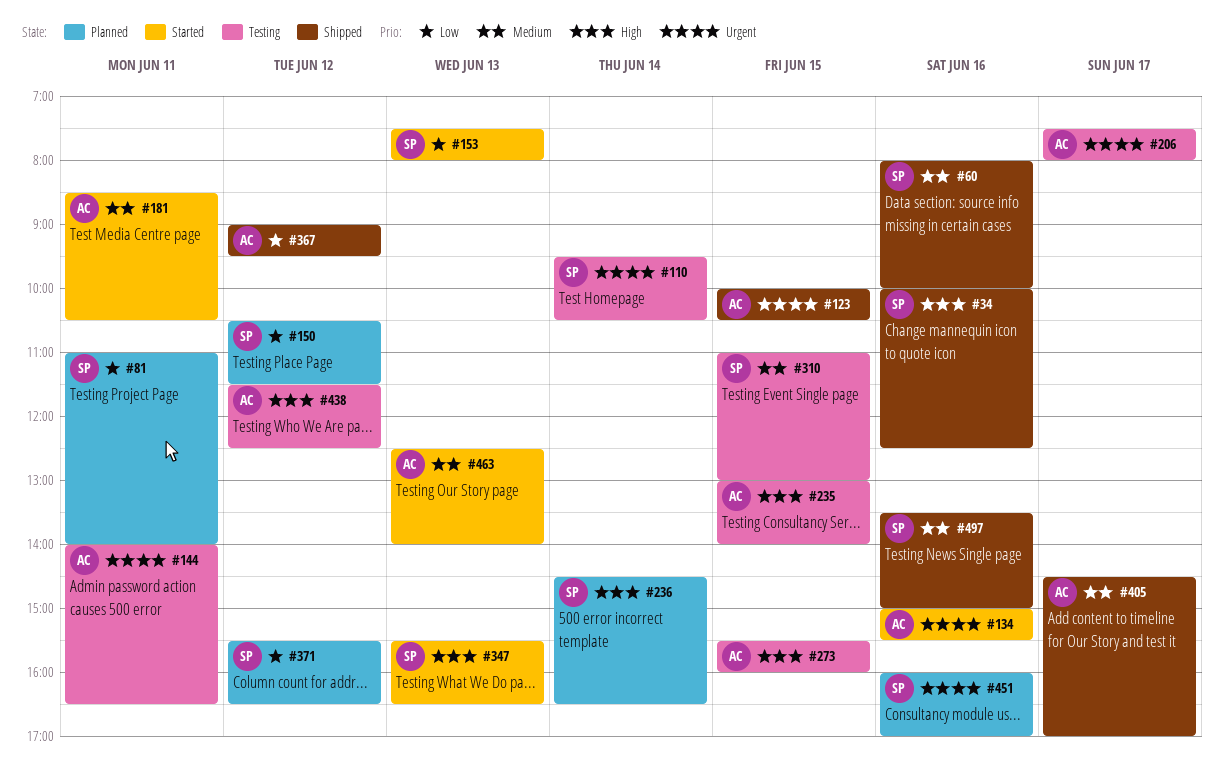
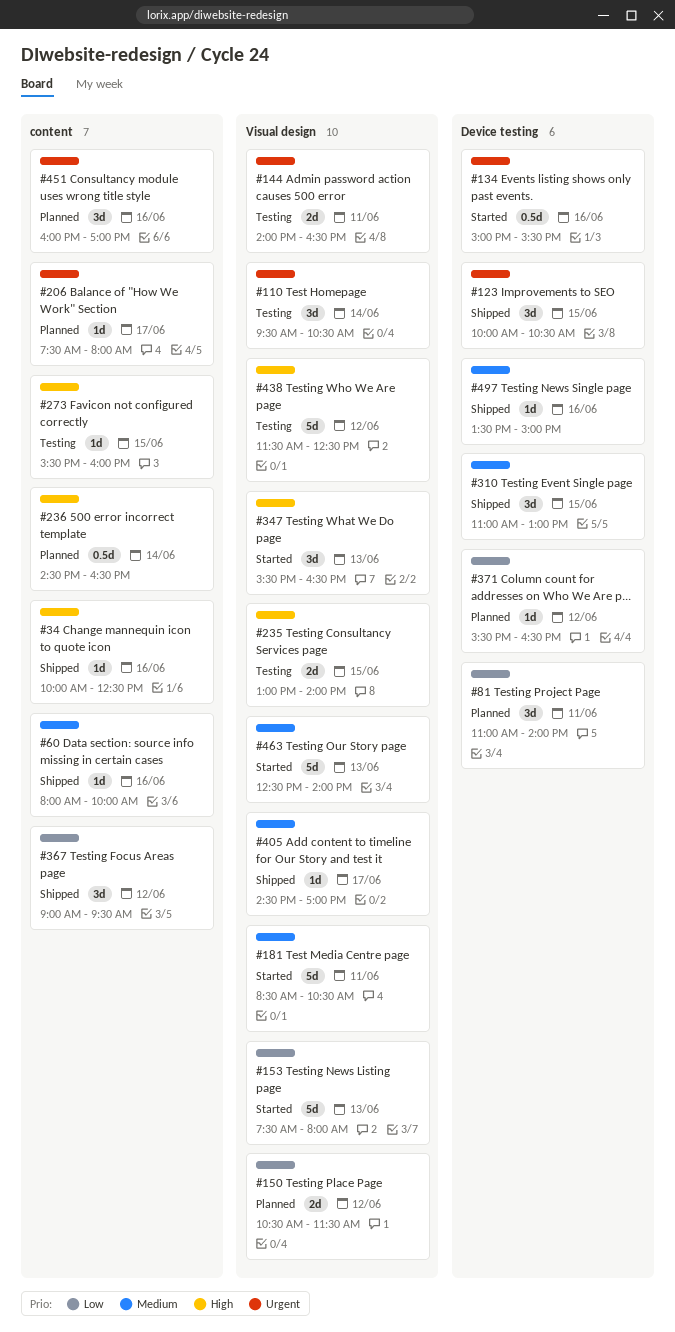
#206, status: Testing -> Planned
#310, status: Testing -> Shipped

